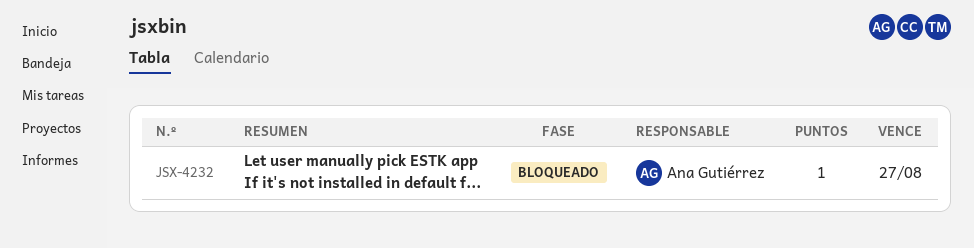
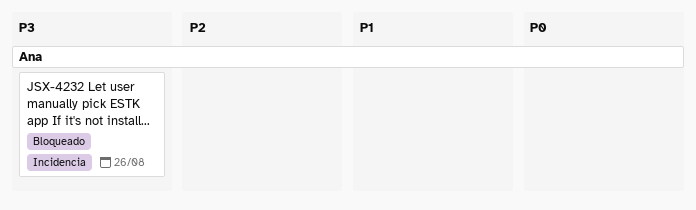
JSX-4232, due: Aug 27 -> Aug 26

